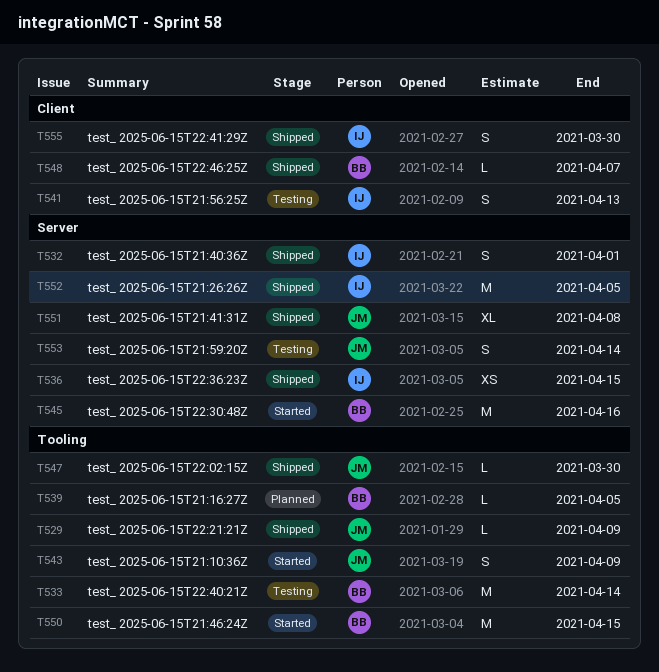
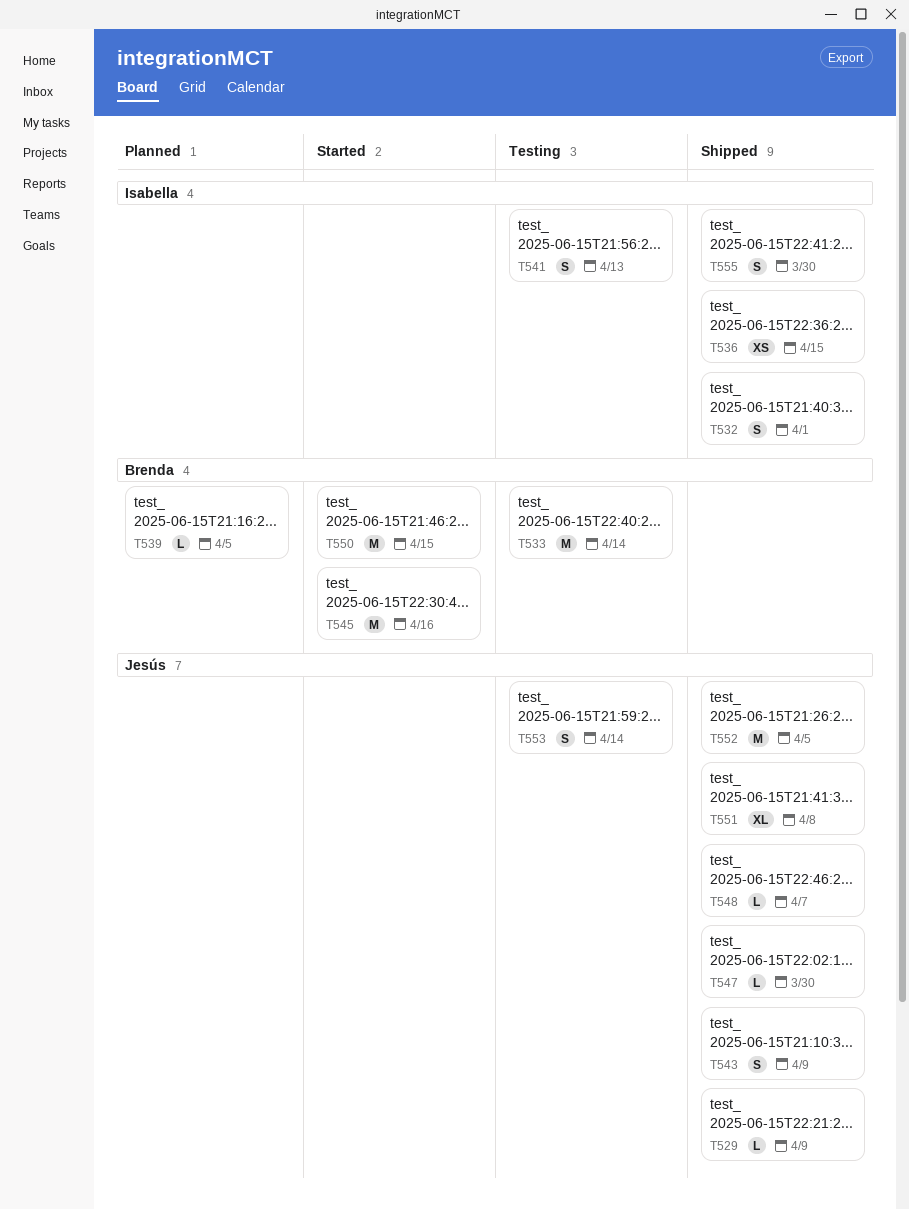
T543, status: Started -> Shipped
T548, owner: Brenda -> Jesús
T552, owner: Isabella -> Jesús

